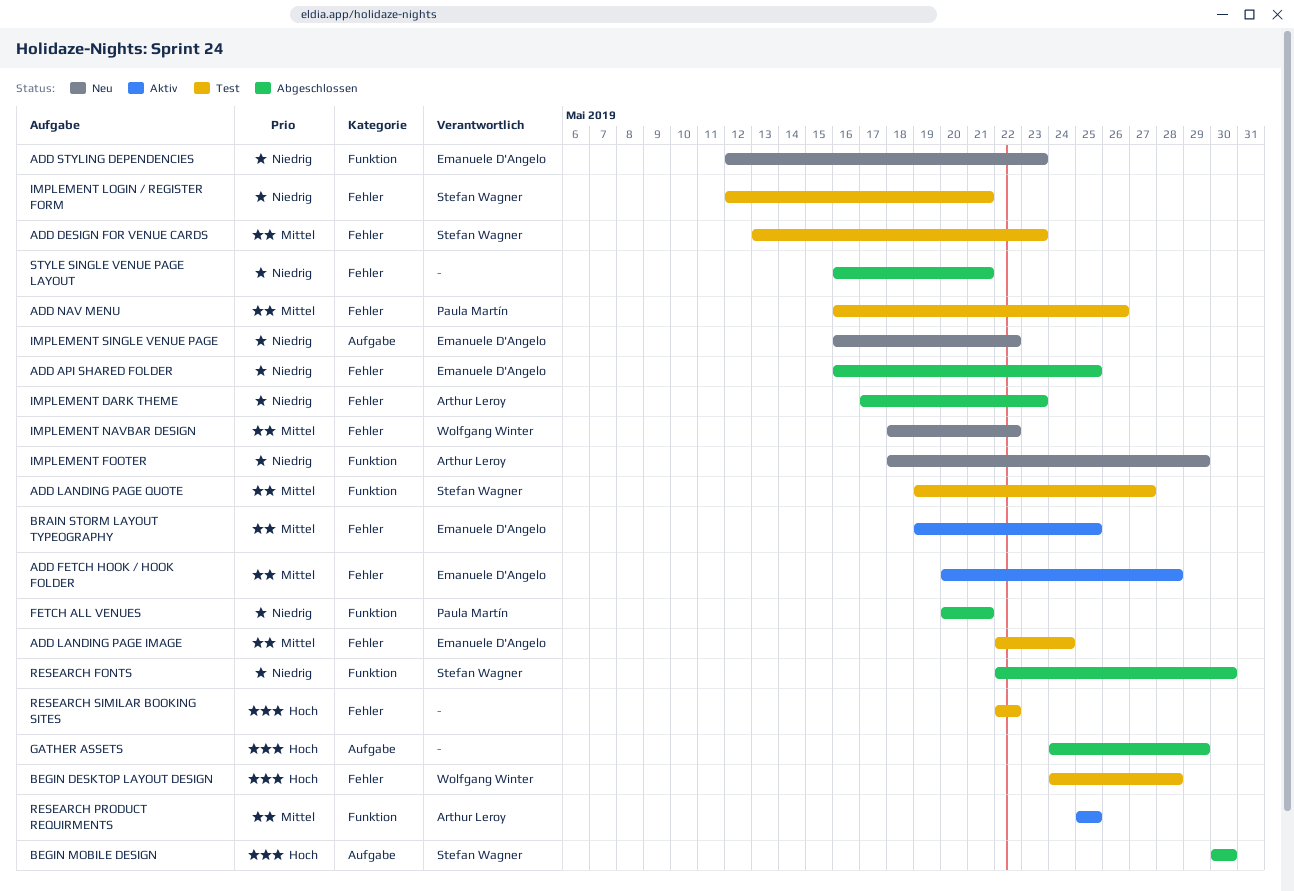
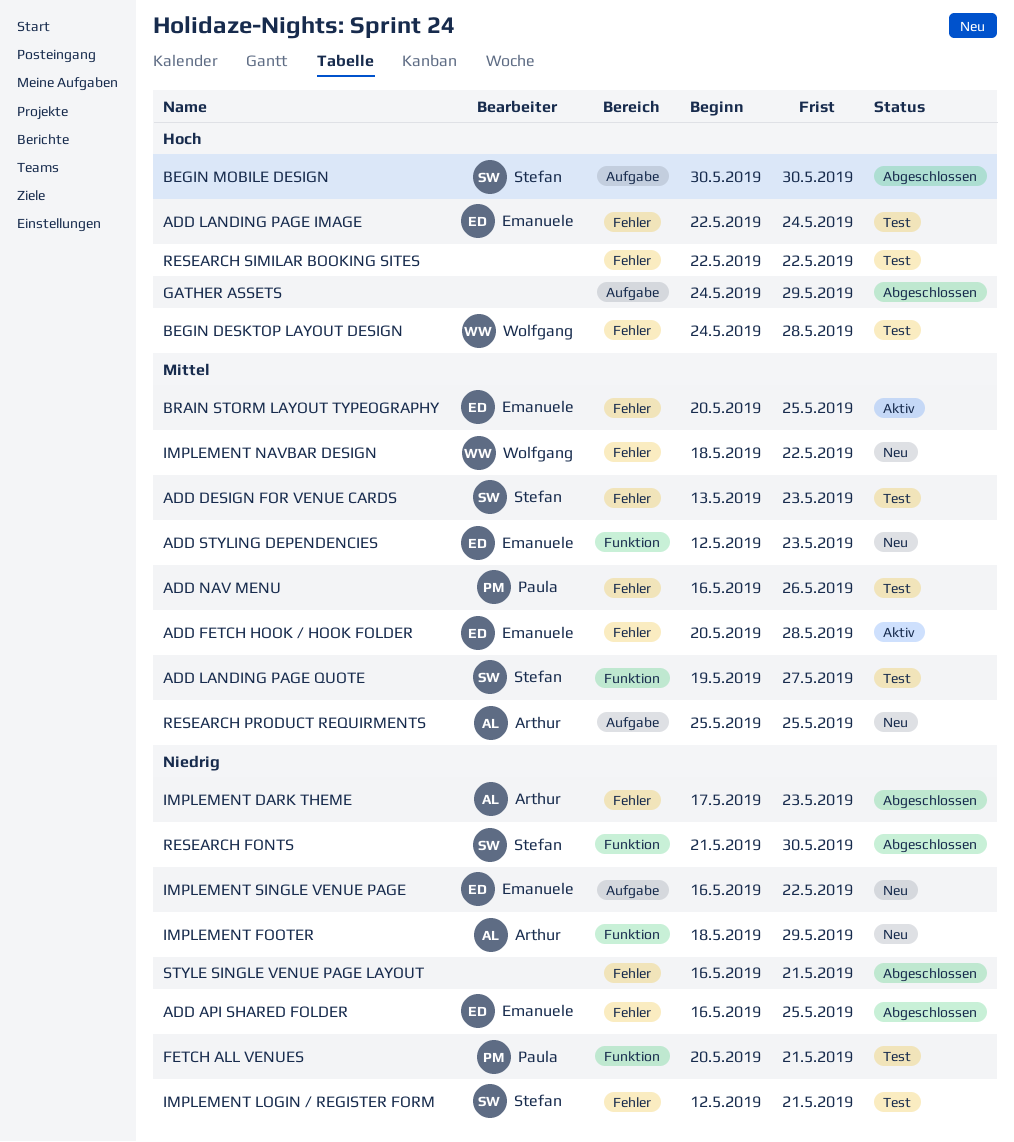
ADD LANDING PAGE IMAGE, priority: Mittel -> Hoch
ADD STYLING DEPENDENCIES, priority: Niedrig -> Mittel
BRAIN STORM LAYOUT TYPEOGRAPHY, start: May 19 -> May 20
FETCH ALL VENUES, status: Abgeschlossen -> Test
RESEARCH FONTS, start: May 22 -> May 21
RESEARCH PRODUCT REQUIRMENTS, status: Aktiv -> Neu
RESEARCH PRODUCT REQUIRMENTS, label: Funktion -> Aufgabe

